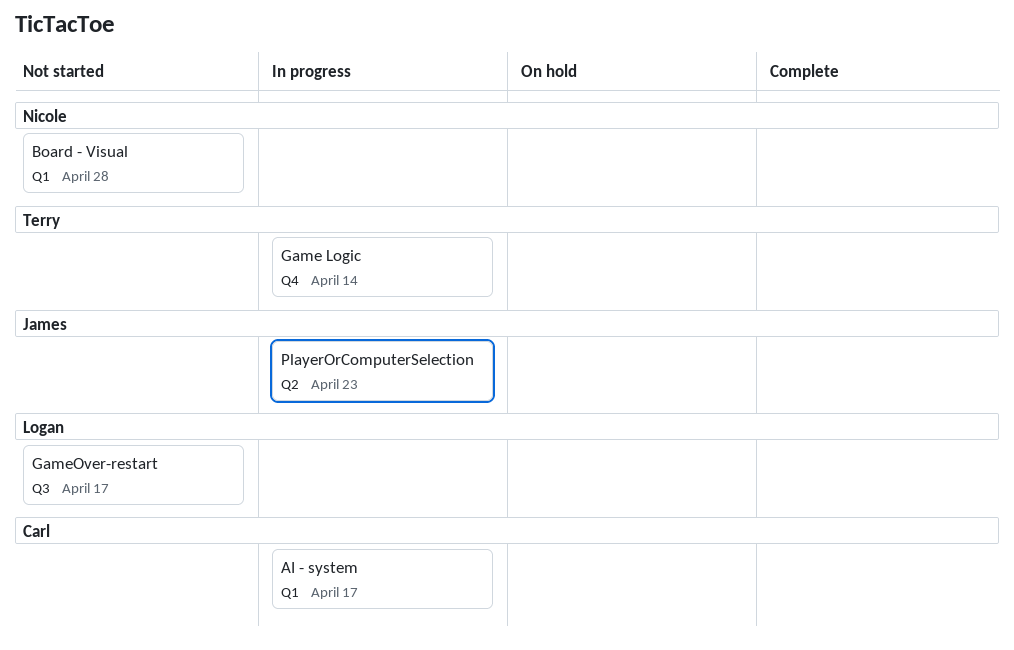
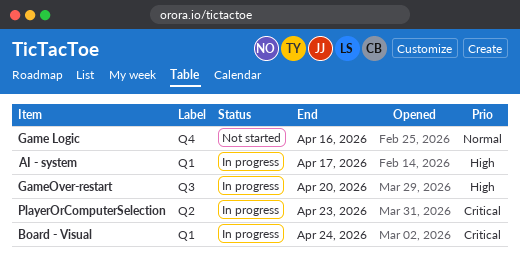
Board - Visual, status: Not started -> In progress
Board - Visual, due: Apr 28 -> Apr 24
Game Logic, status: In progress -> Not started
Game Logic, due: Apr 14 -> Apr 16
GameOver-restart, status: Not started -> In progress
GameOver-restart, due: Apr 17 -> Apr 20

